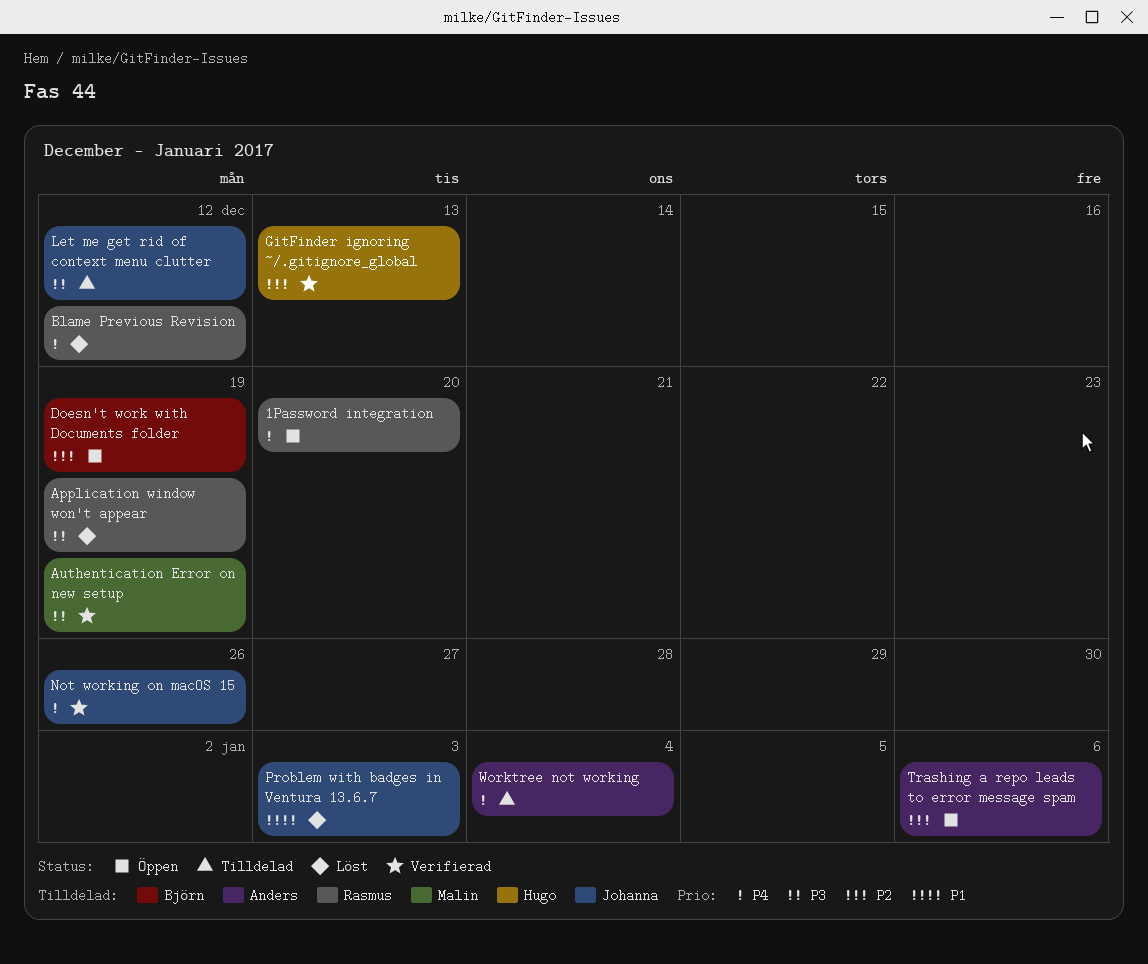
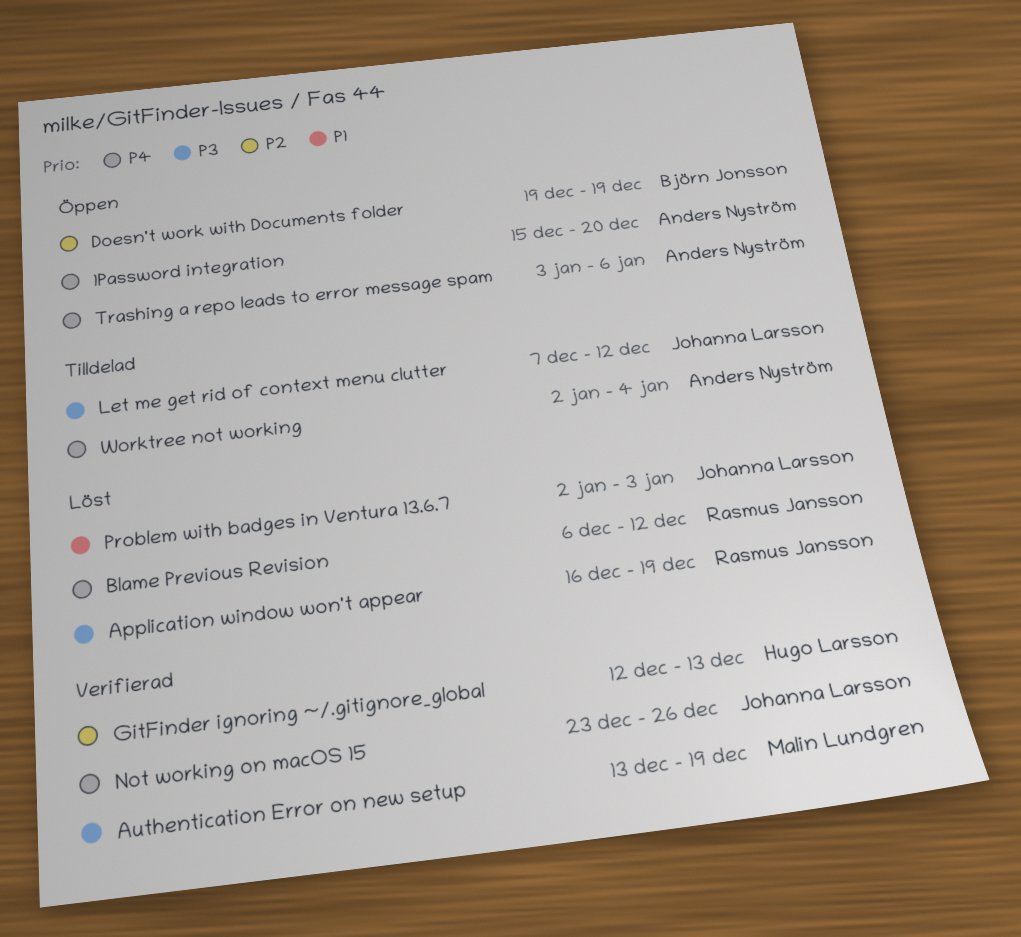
1Password integration, owner: Rasmus Jansson -> Anders Nyström
Trashing a repo leads to error message spam, priority: P2 -> P4

